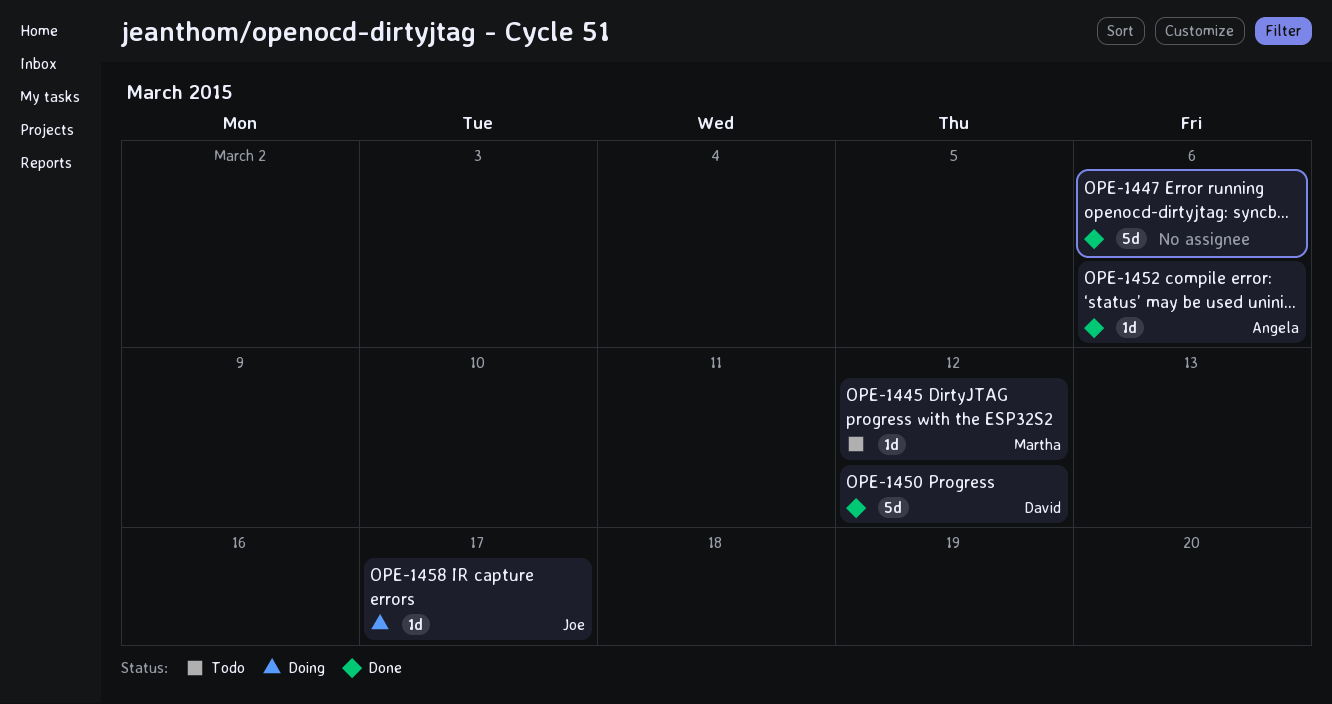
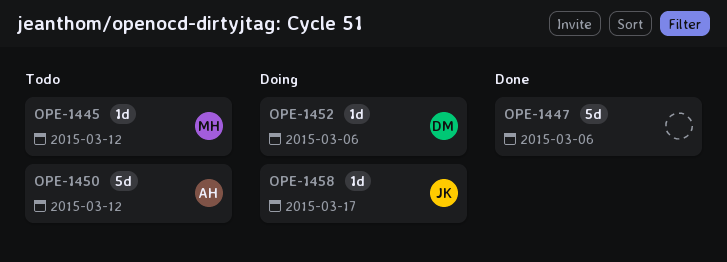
OPE-1450, status: Done -> Todo
OPE-1450, owner: David -> Angela
OPE-1452, status: Done -> Doing
OPE-1452, owner: Angela -> David

